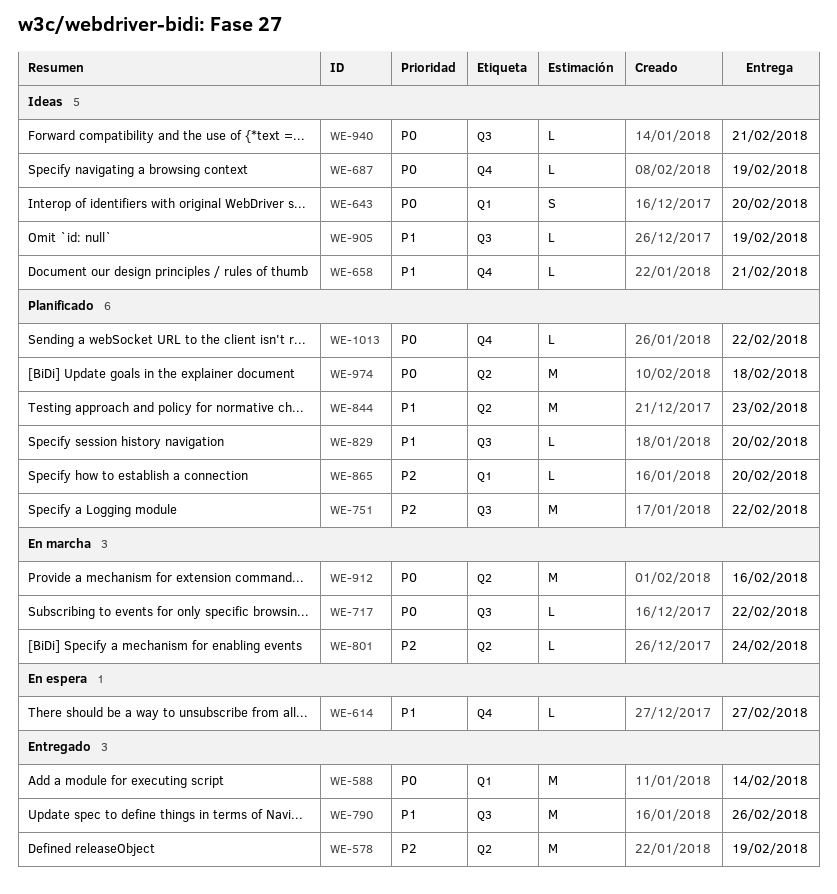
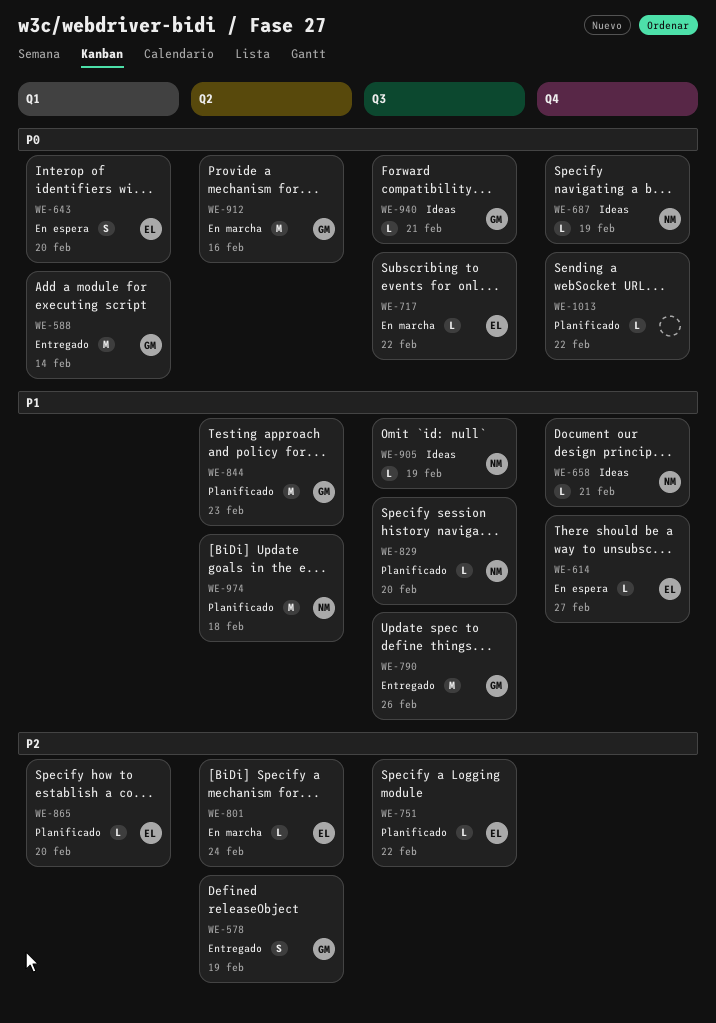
WE-578, estimate: M -> S
WE-643, status: Ideas -> En espera
WE-751, estimate: M -> L
WE-974, priority: P0 -> P1

